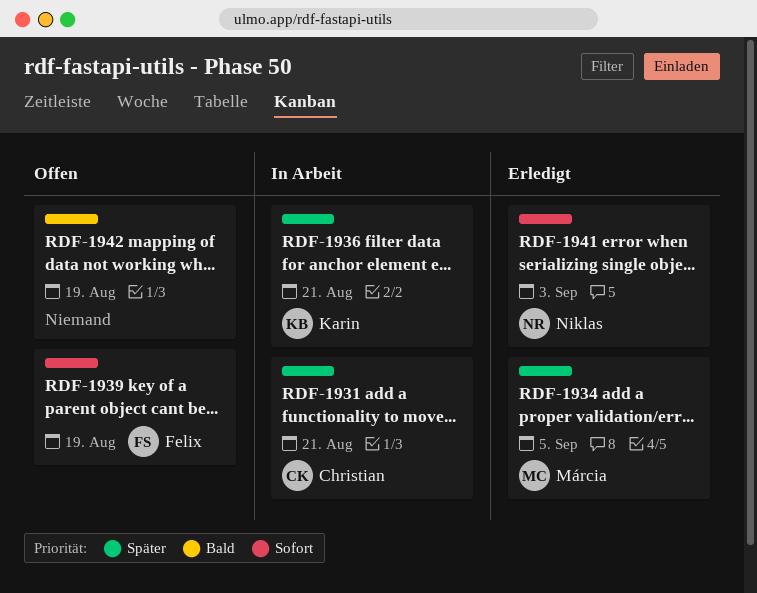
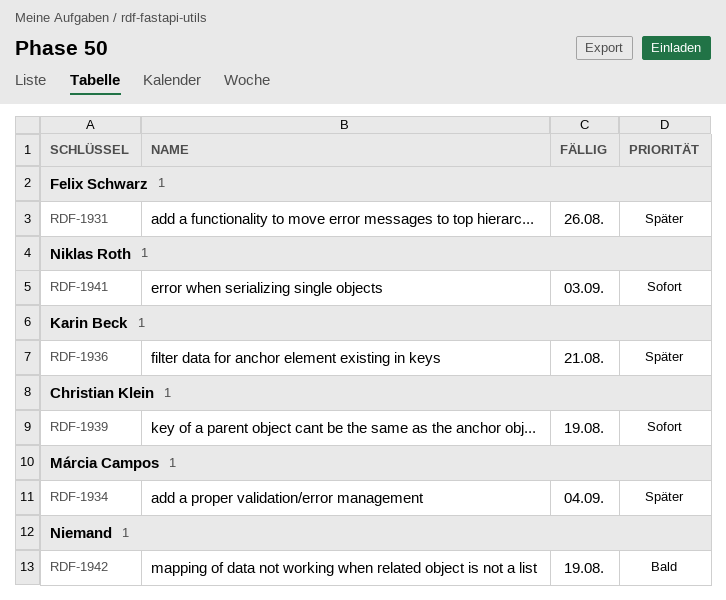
RDF-1931, owner: Christian Klein -> Felix Schwarz
RDF-1931, due: Aug 21 -> Aug 26
RDF-1934, due: Sep 5 -> Sep 4
RDF-1939, owner: Felix Schwarz -> Christian Klein

